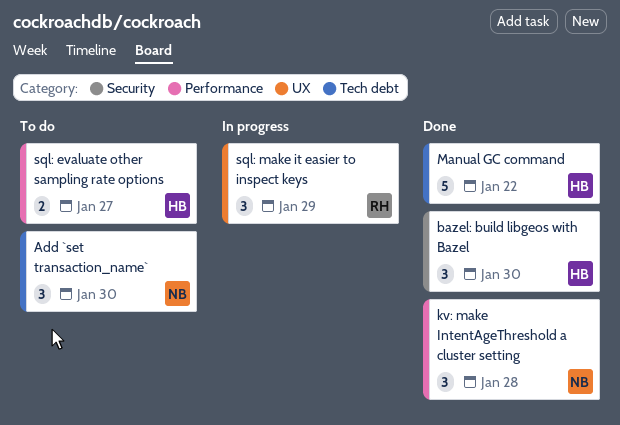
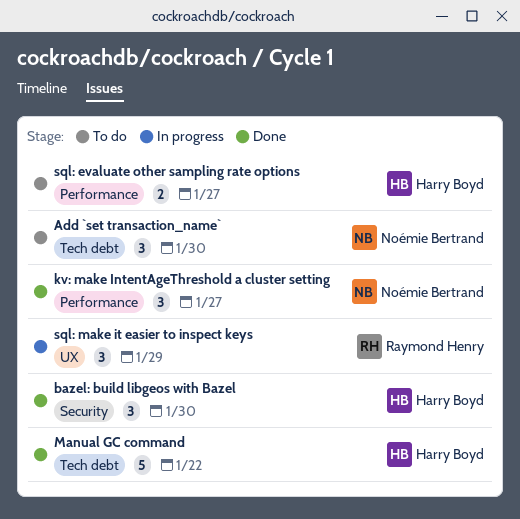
kv: make IntentAgeThreshold a cluster setting, due: Jan 28 -> Jan 27

